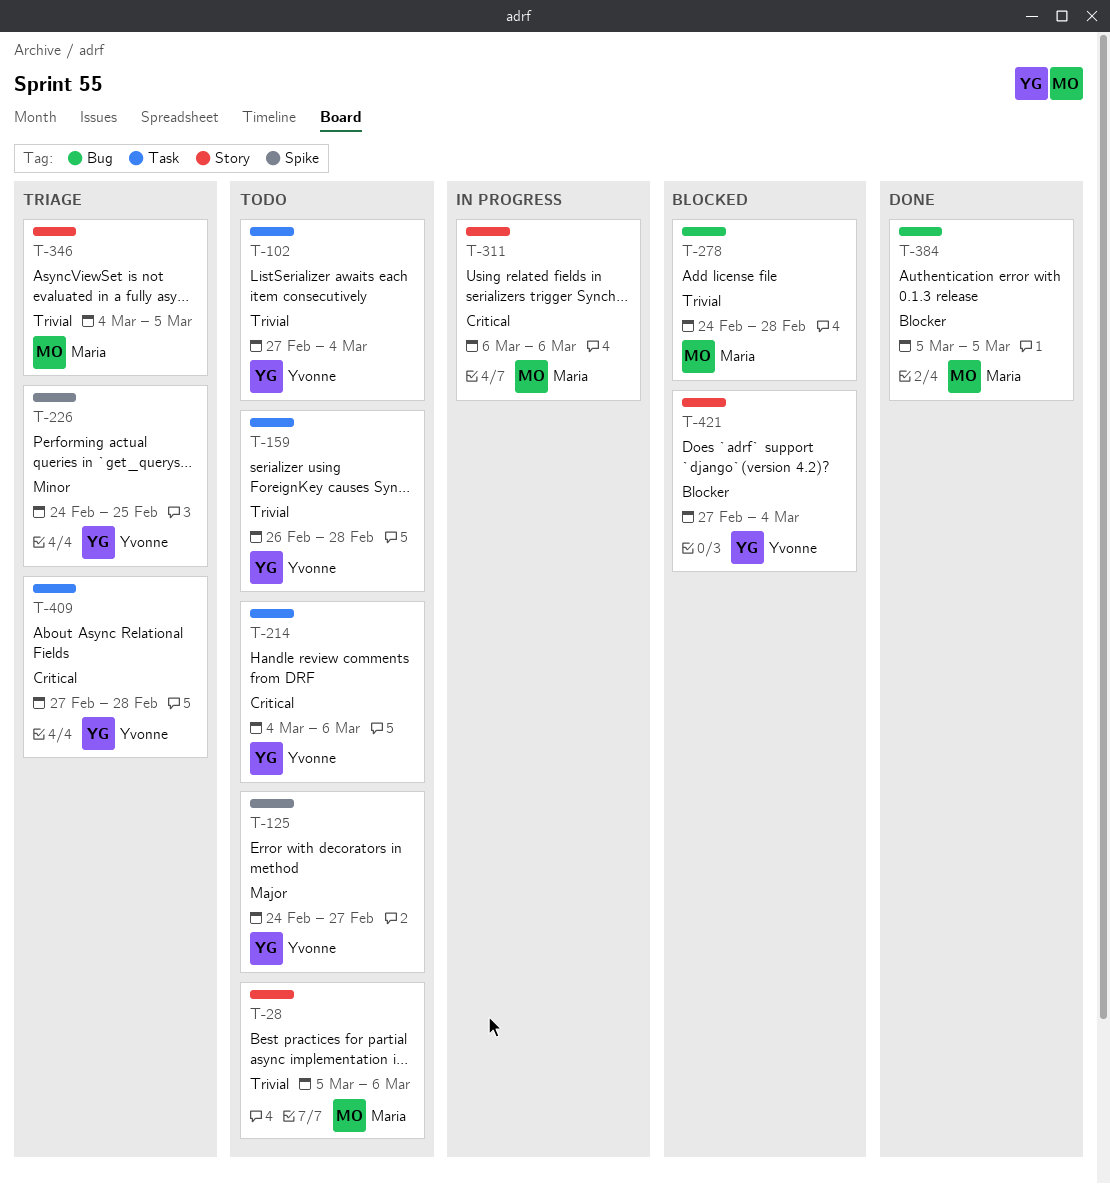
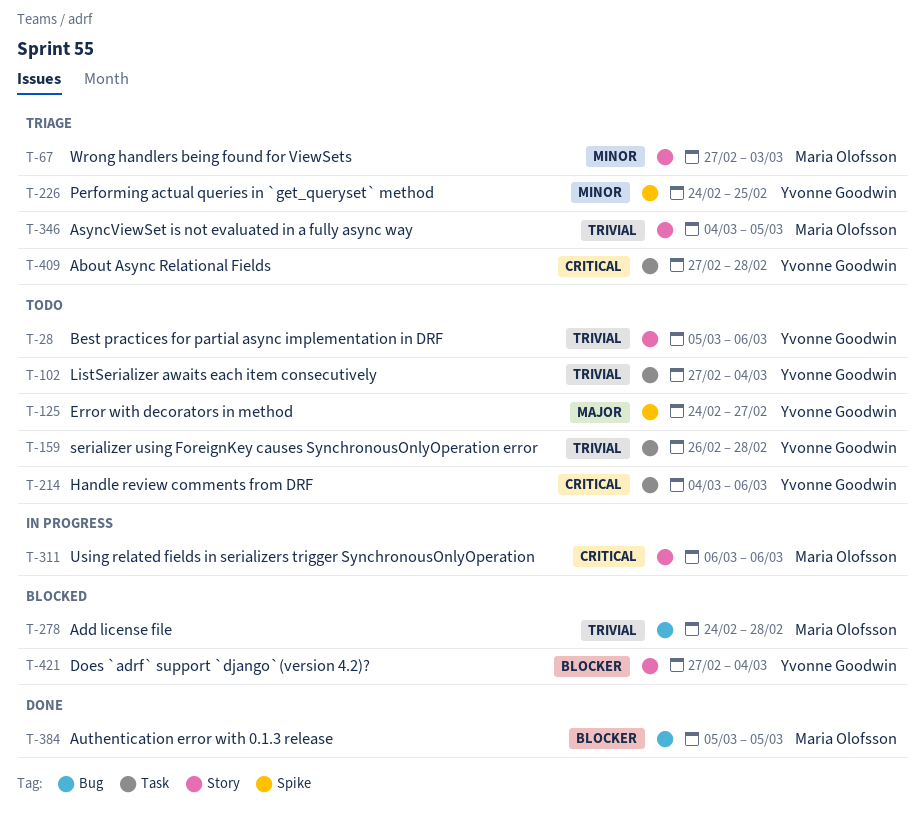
T-28, owner: Maria Olofsson -> Yvonne Goodwin
T-67: none -> present

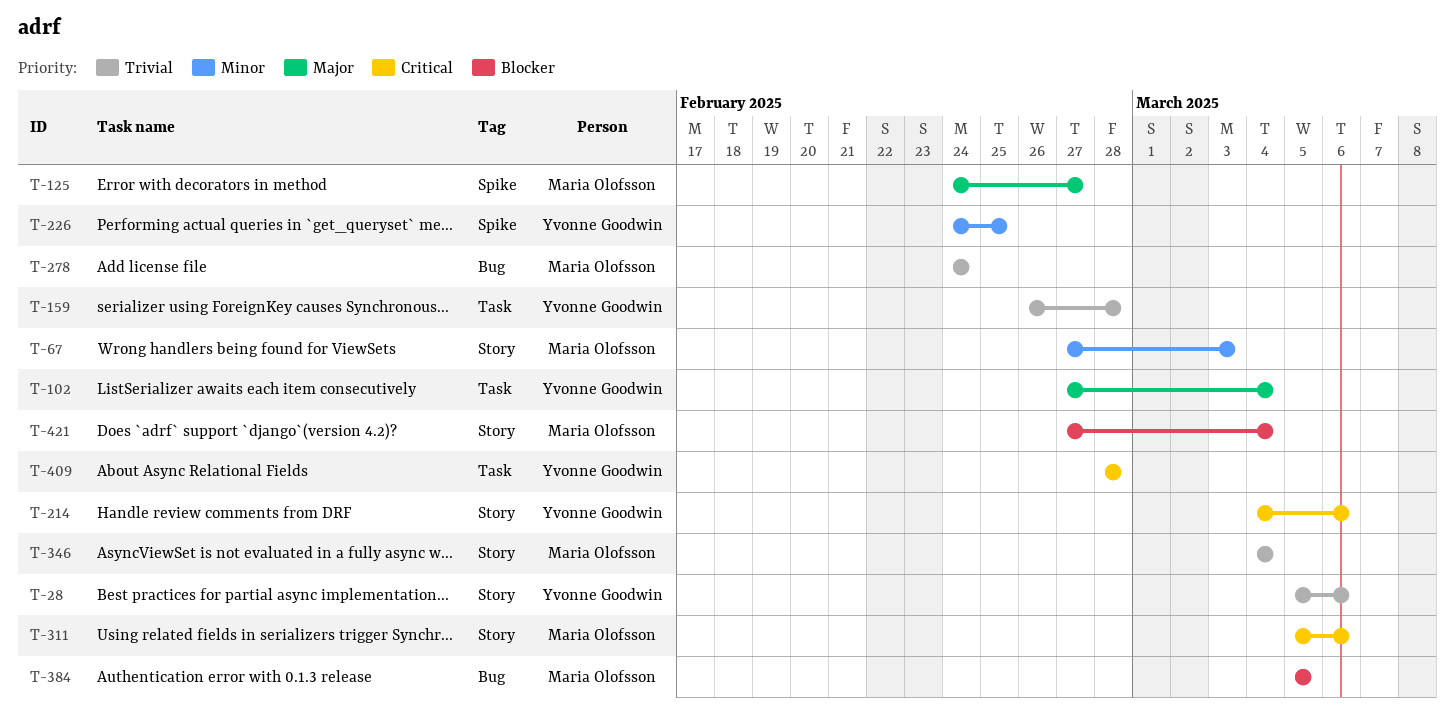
T-102, priority: Trivial -> Major
T-125, owner: Yvonne Goodwin -> Maria Olofsson
T-214, label: Task -> Story
T-278, due: Feb 28 -> Feb 24
T-311, start: Mar 6 -> Mar 5
T-346, due: Mar 5 -> Mar 4
T-409, start: Feb 27 -> Feb 28
T-421, owner: Yvonne Goodwin -> Maria Olofsson

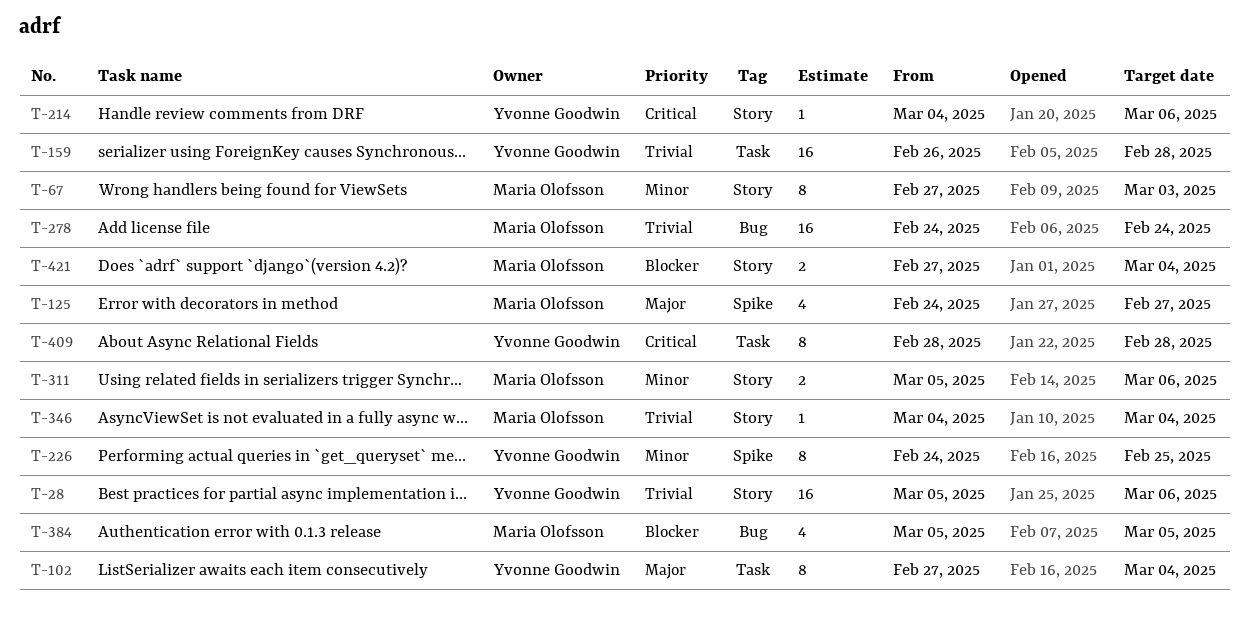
T-311, priority: Critical -> Minor

